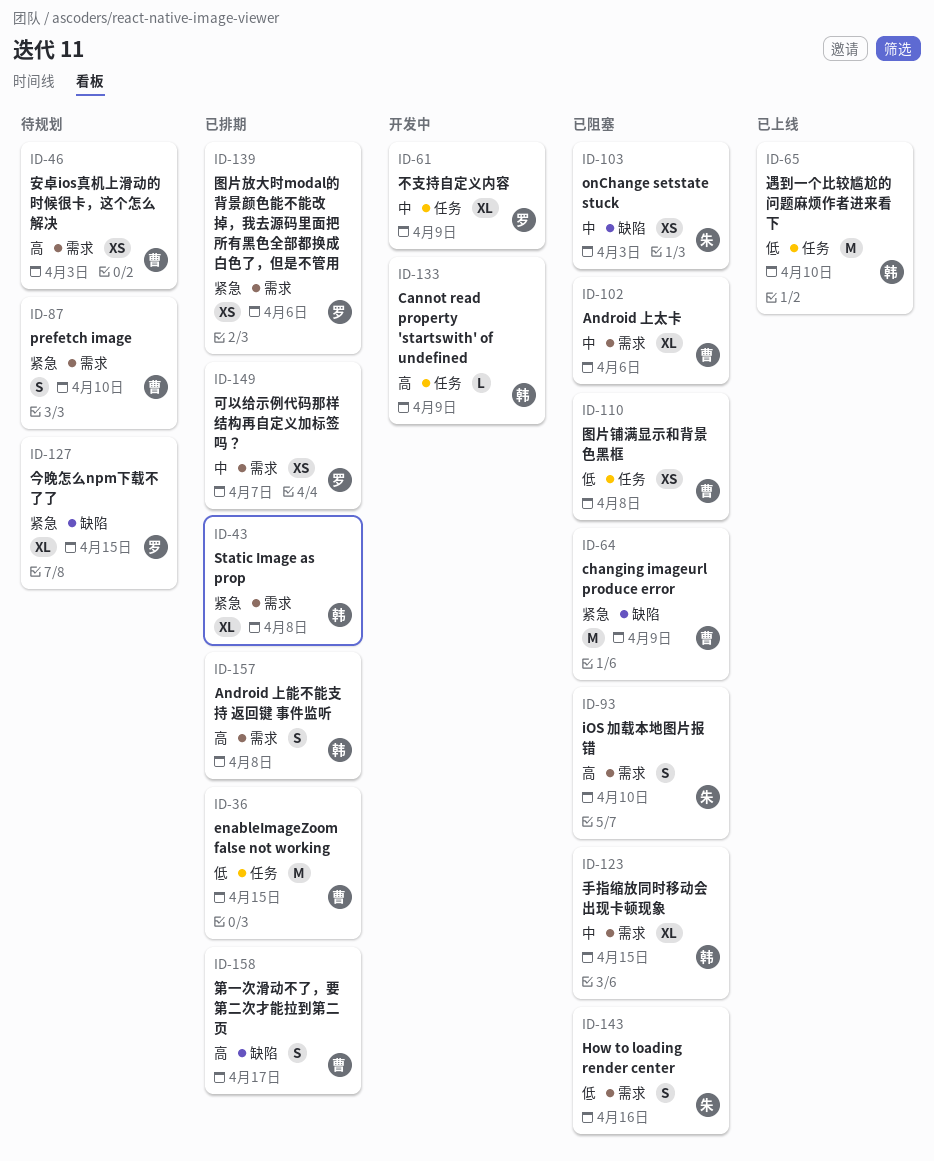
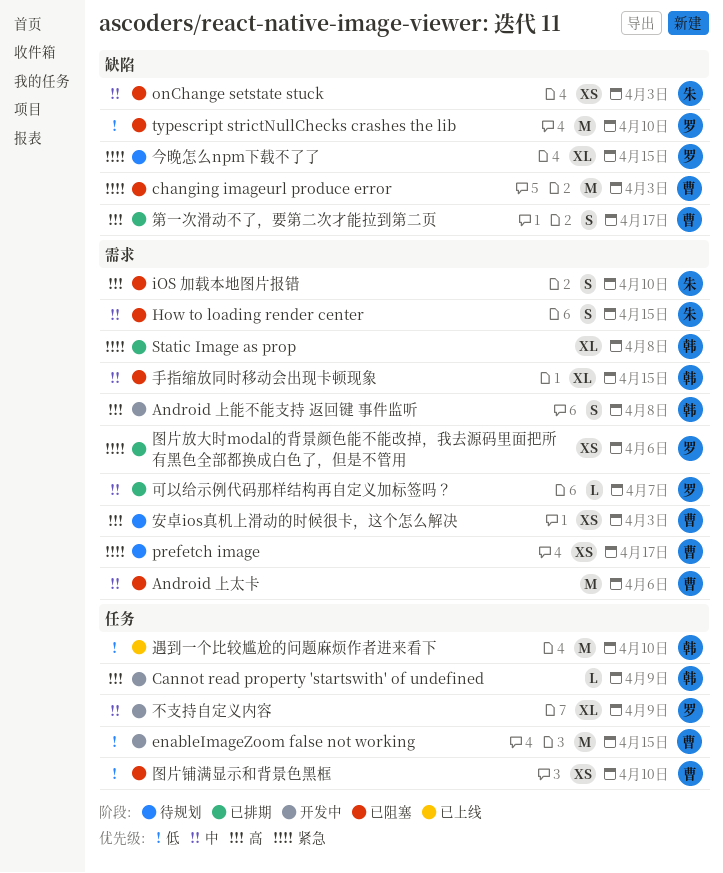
Android 上太卡, estimate: XL -> M
Android 上能不能支持 返回键 事件监听, status: 已排期 -> 开发中
changing imageurl produce error, due: Apr 9 -> Apr 3
enableImageZoom false not working, status: 已排期 -> 开发中
How to loading render center, priority: 低 -> 中
How to loading render center, due: Apr 16 -> Apr 15
prefetch image, estimate: S -> XS
prefetch image, due: Apr 10 -> Apr 17
typescript strictNullChecks crashes the lib: none -> present
可以给示例代码那样结构再自定义加标签吗？, estimate: XS -> L
图片铺满显示和背景色黑框, due: Apr 8 -> Apr 10

